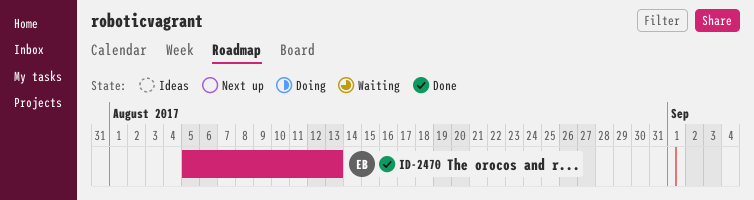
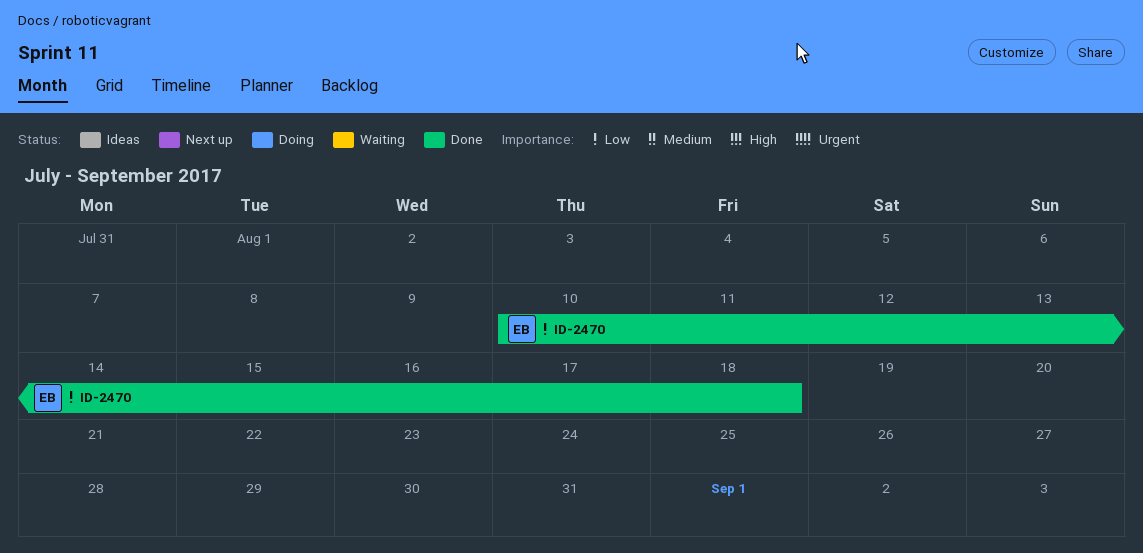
ID-2470, start: Aug 5 -> Aug 10
ID-2470, due: Aug 13 -> Aug 18

